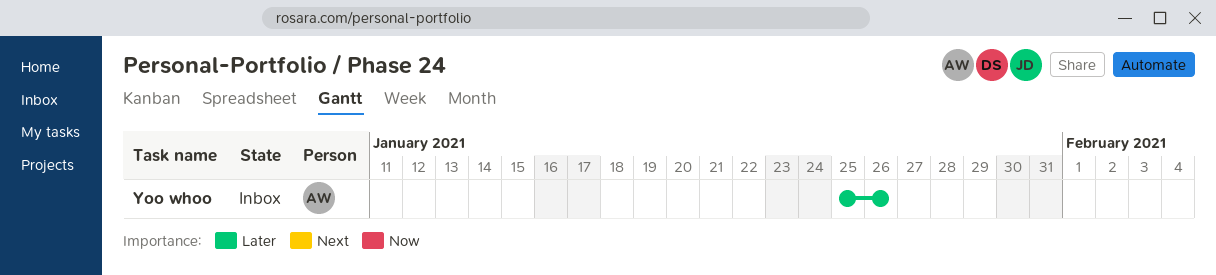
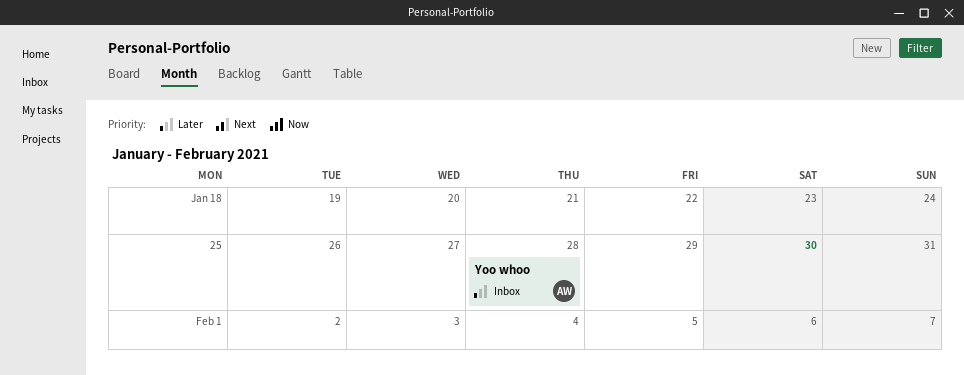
Yoo whoo, due: Jan 26 -> Jan 28

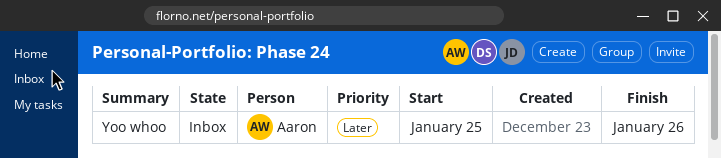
Yoo whoo, due: Jan 28 -> Jan 26

